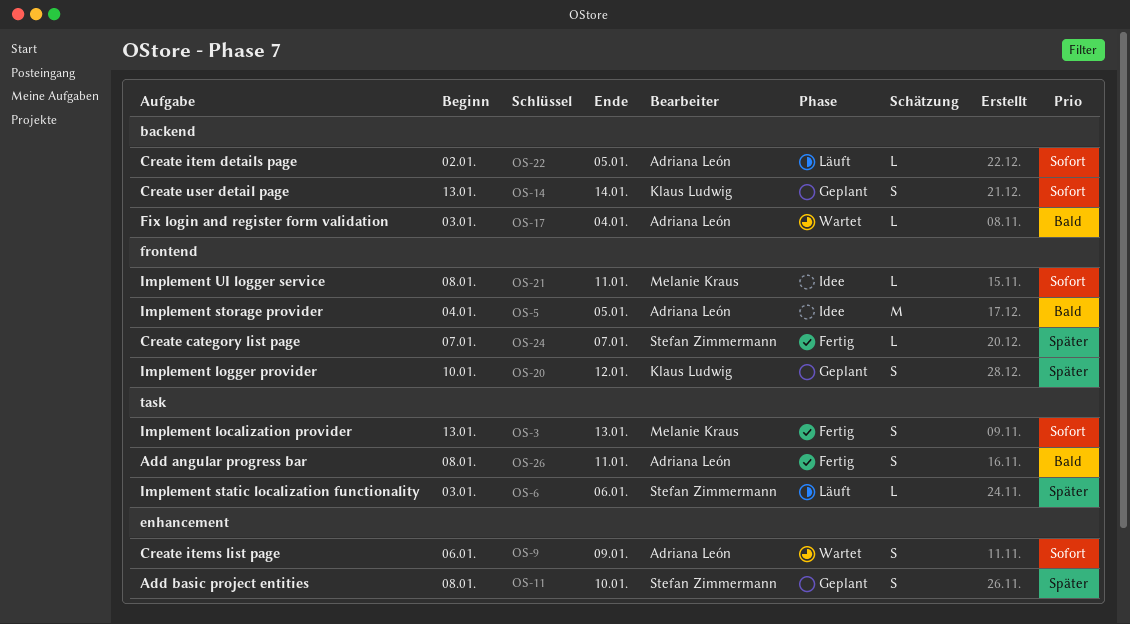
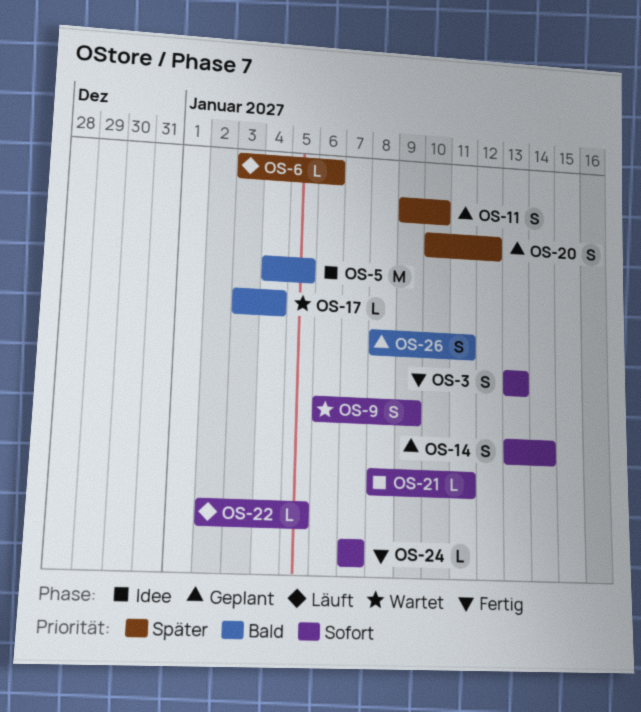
OS-11, start: Jan 8 -> Jan 9
OS-24, priority: Später -> Sofort
OS-26, status: Fertig -> Geplant

